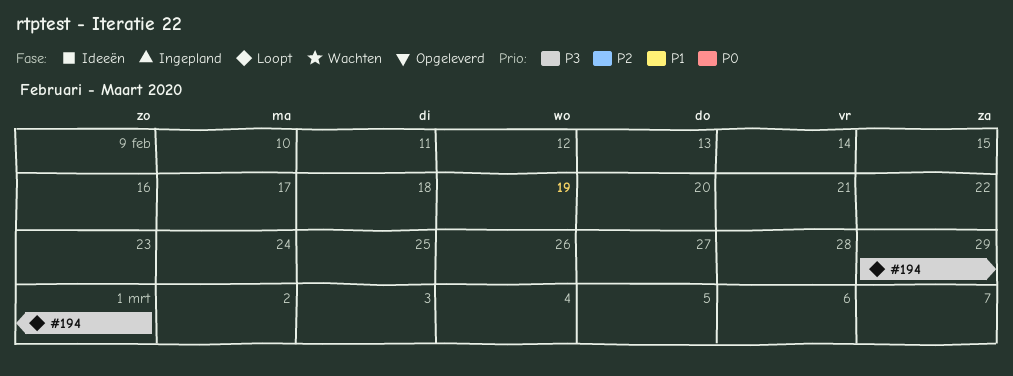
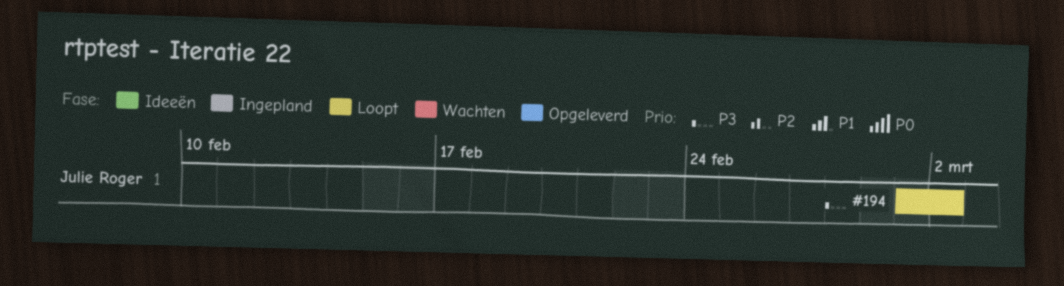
#194, start: Feb 29 -> Mar 1
#194, due: Mar 1 -> Mar 2

